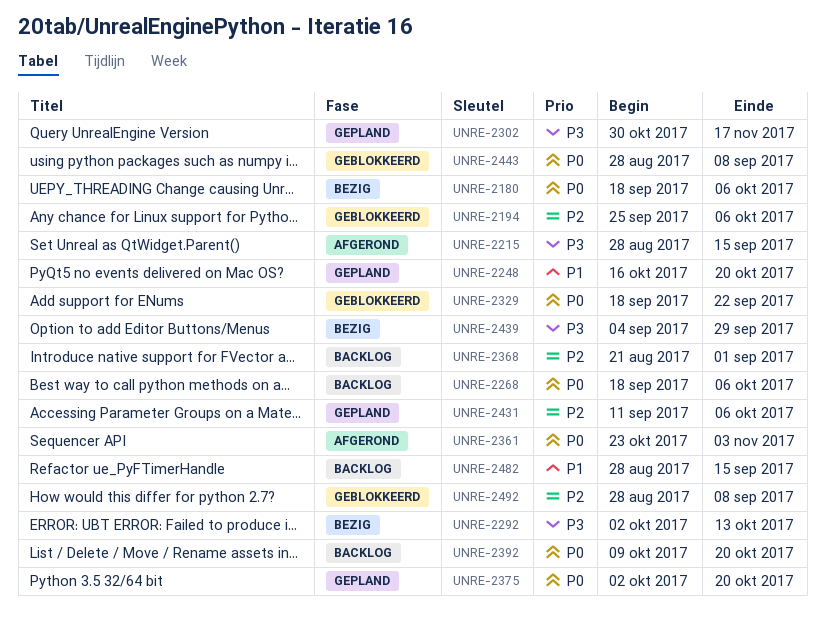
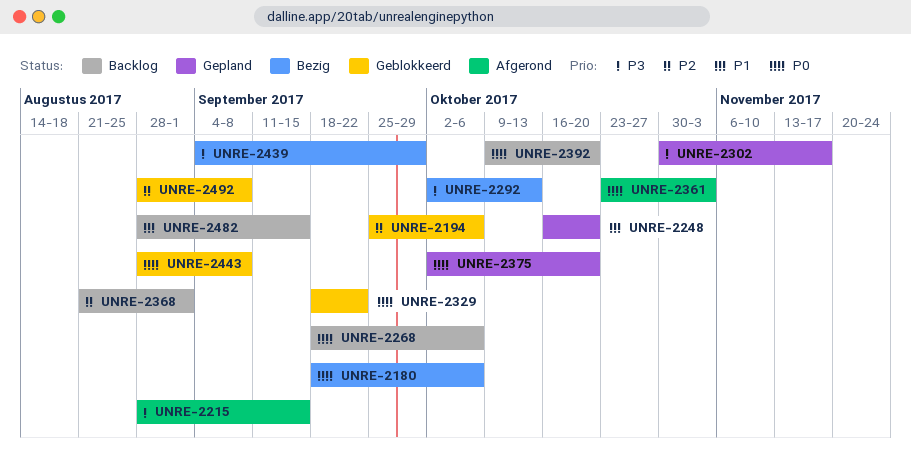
UNRE-2431: present -> none

